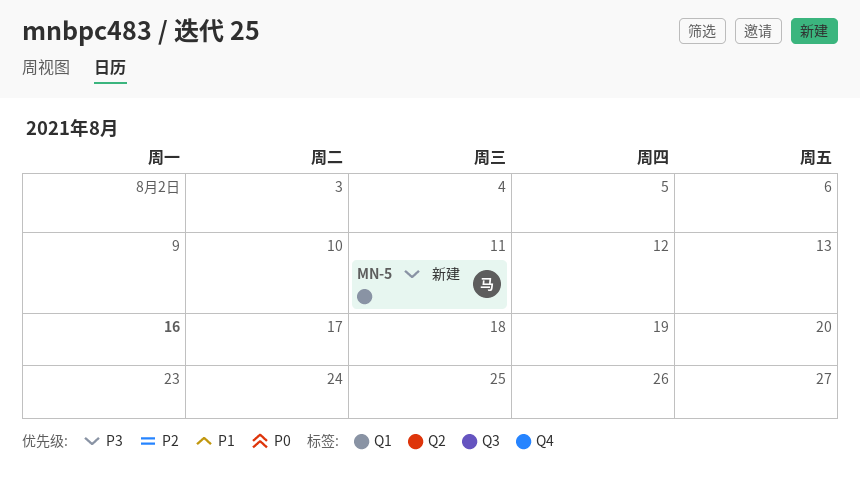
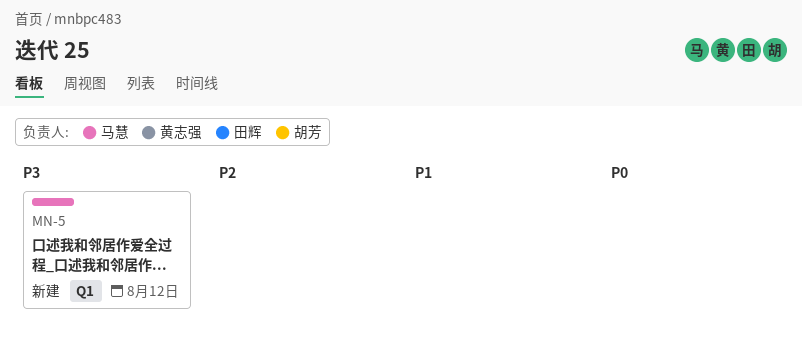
MN-5, due: Aug 11 -> Aug 12

